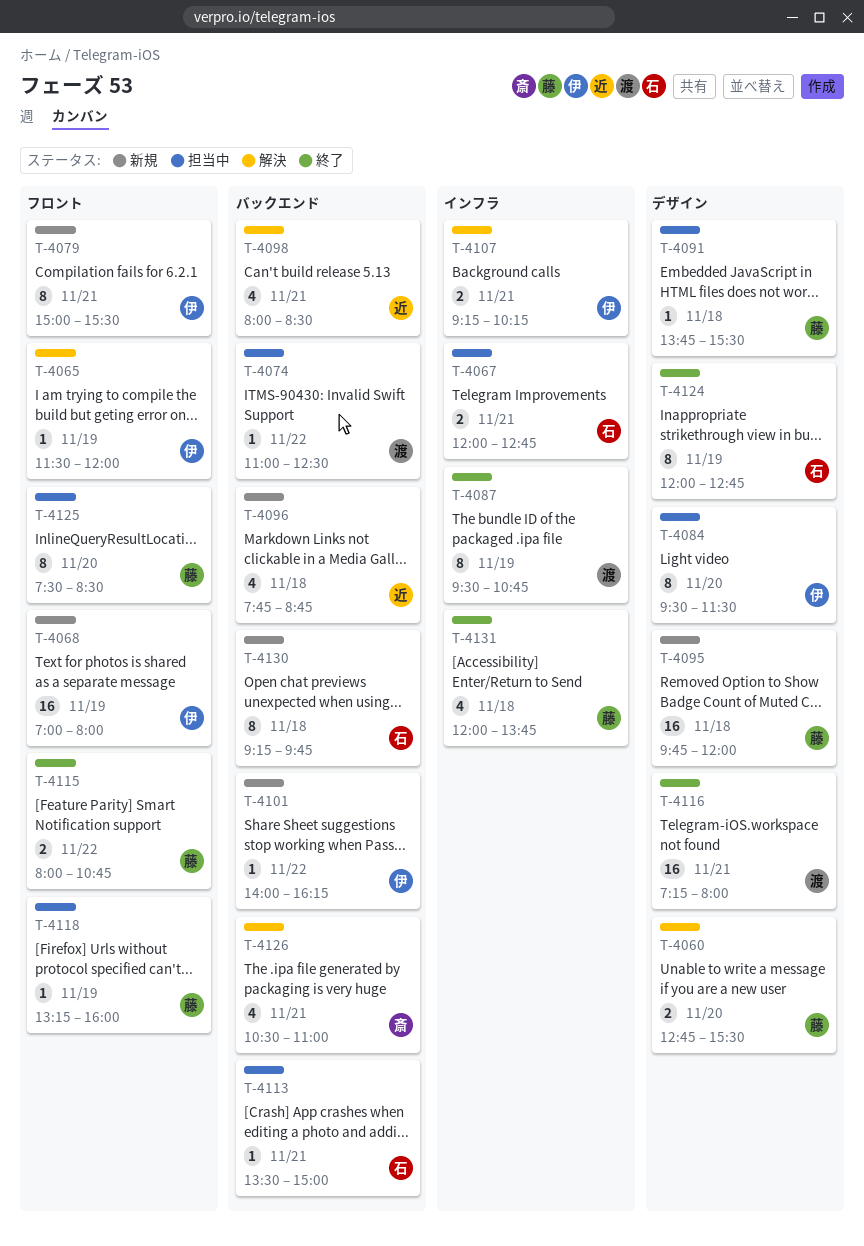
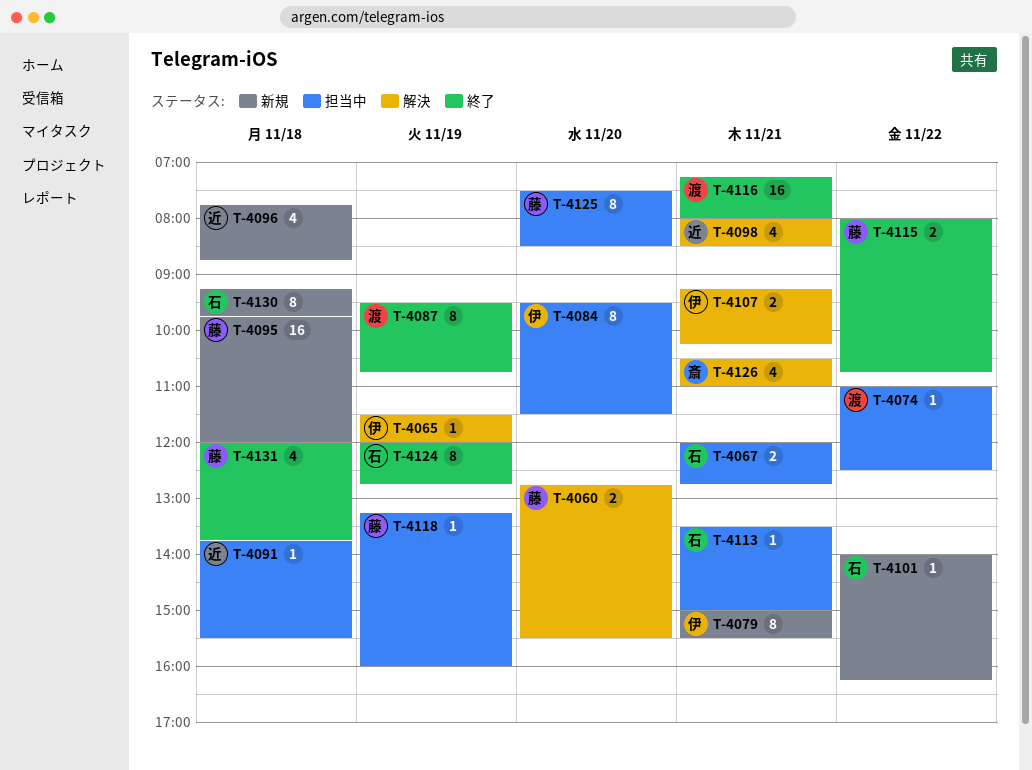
T-4068: present -> none
T-4091, owner: 藤 -> 近
T-4101, owner: 伊 -> 石

